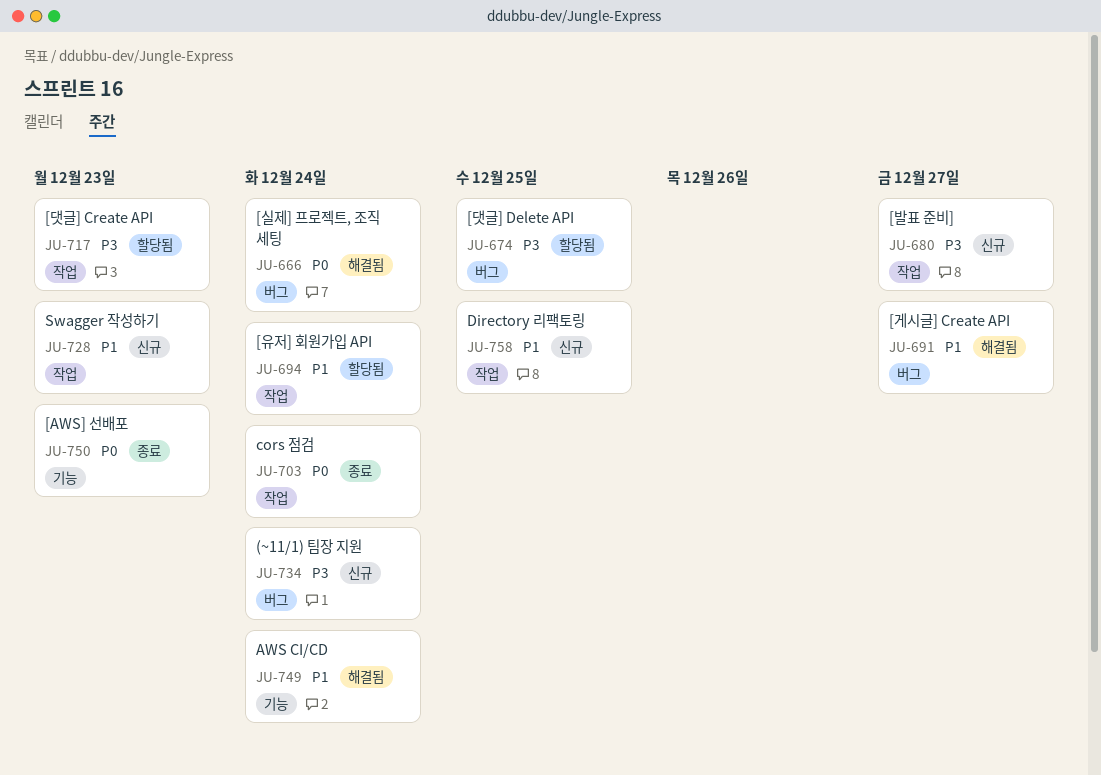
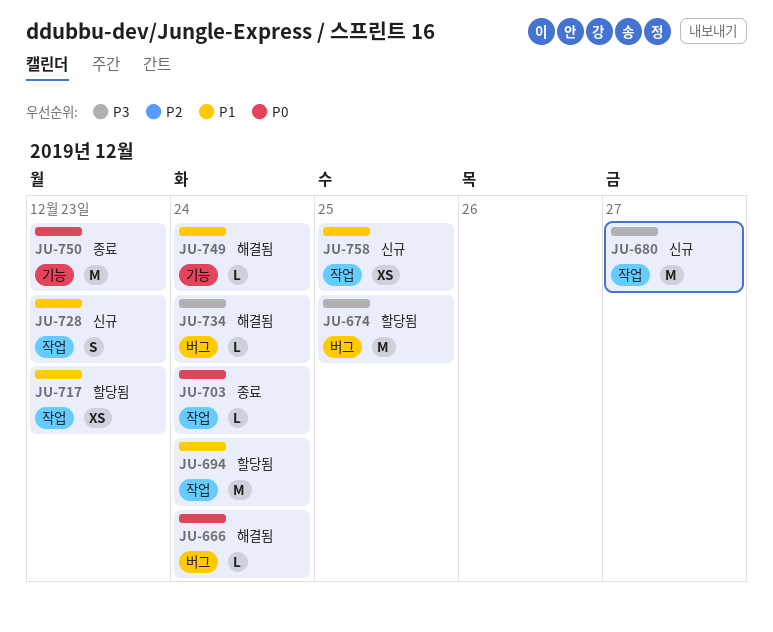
JU-691: present -> none
JU-717, priority: P3 -> P1
JU-734, status: 신규 -> 해결됨

